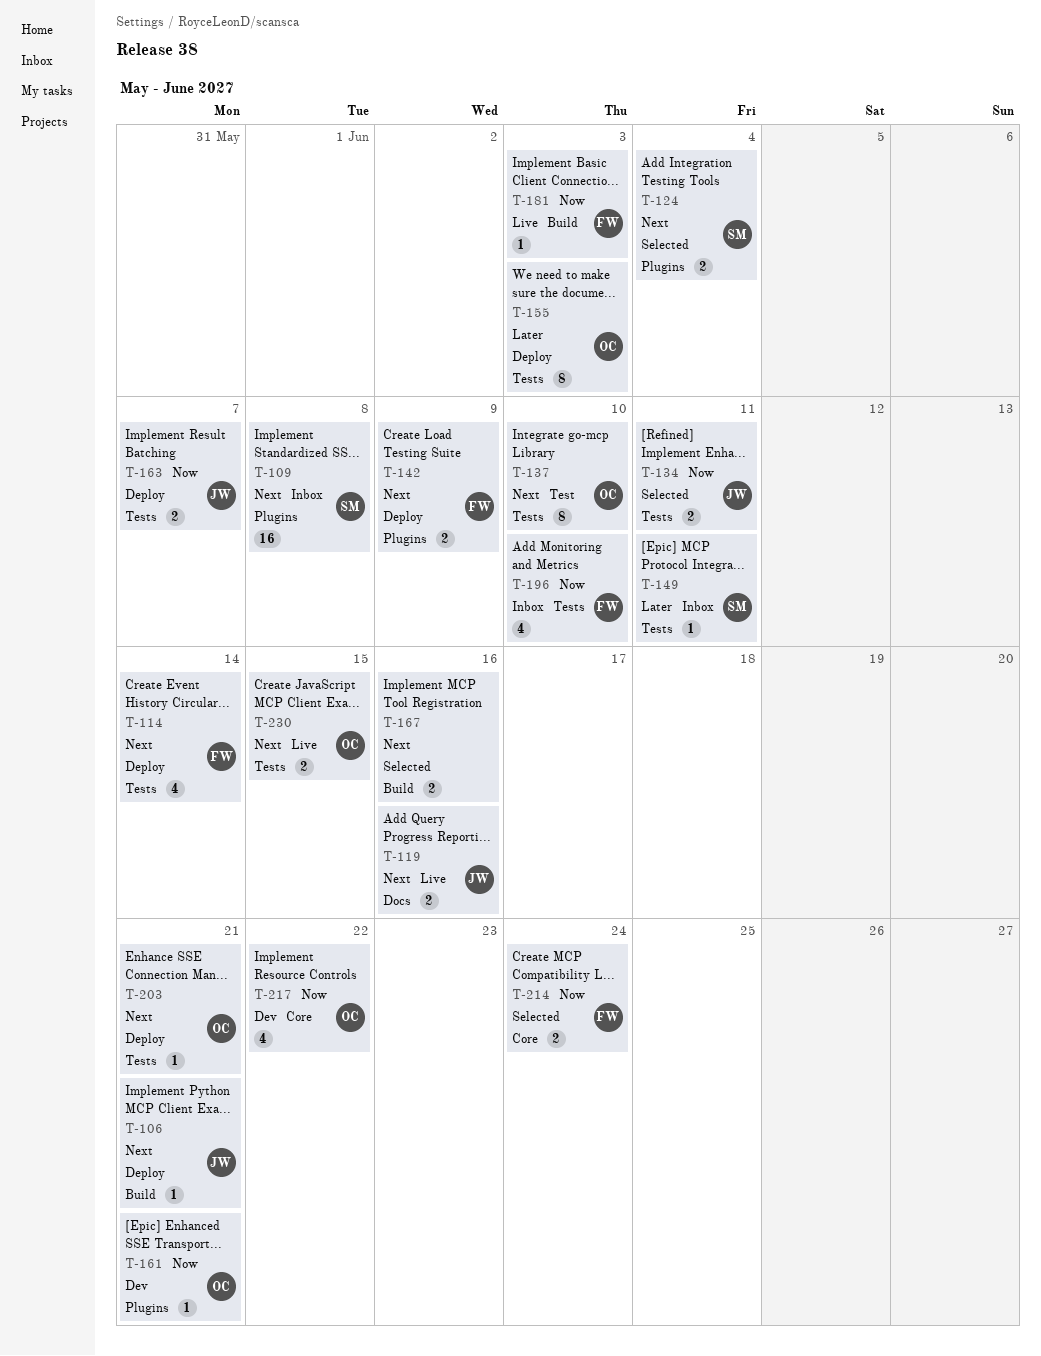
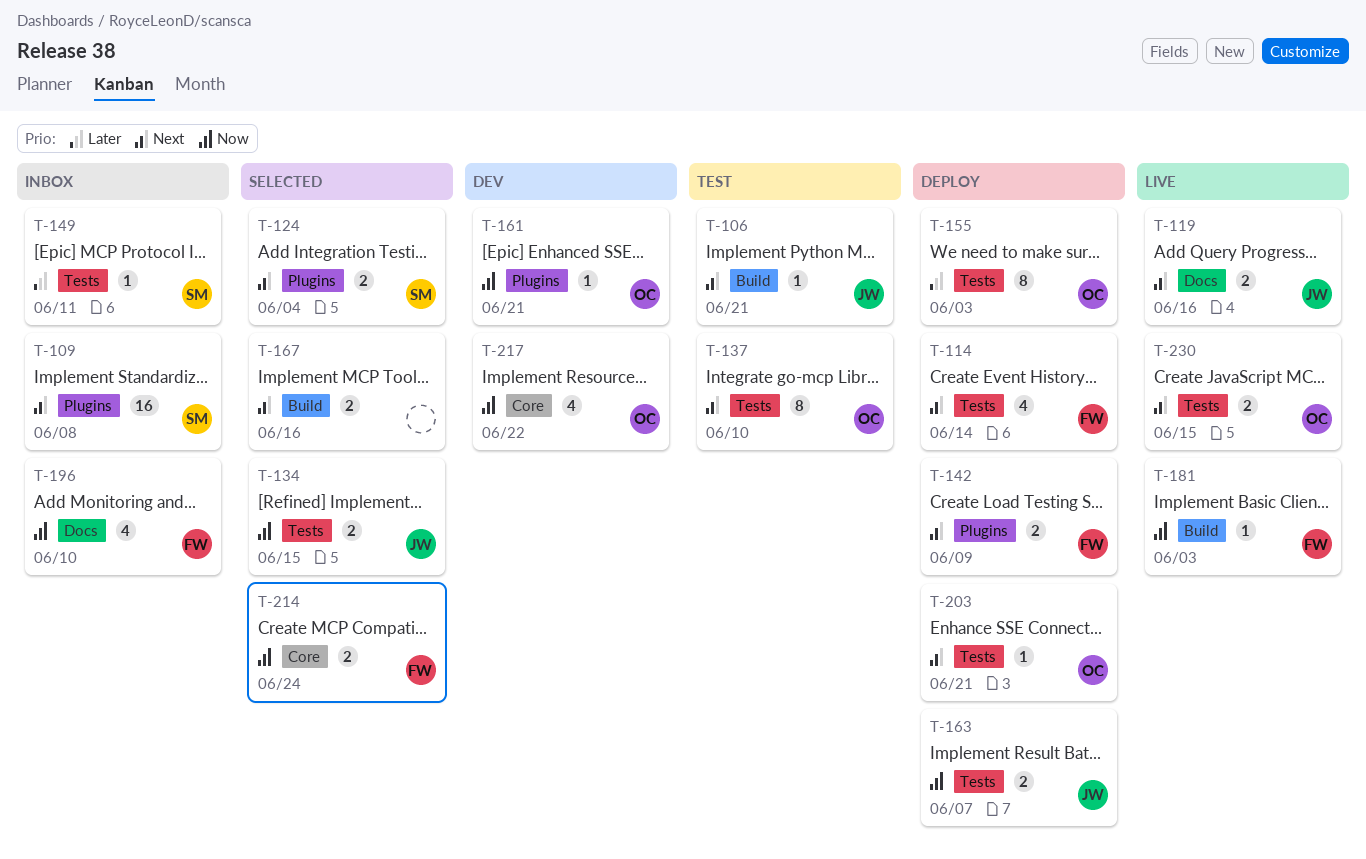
T-106, status: Deploy -> Test
T-134, due: Jun 11 -> Jun 15
T-196, label: Tests -> Docs

